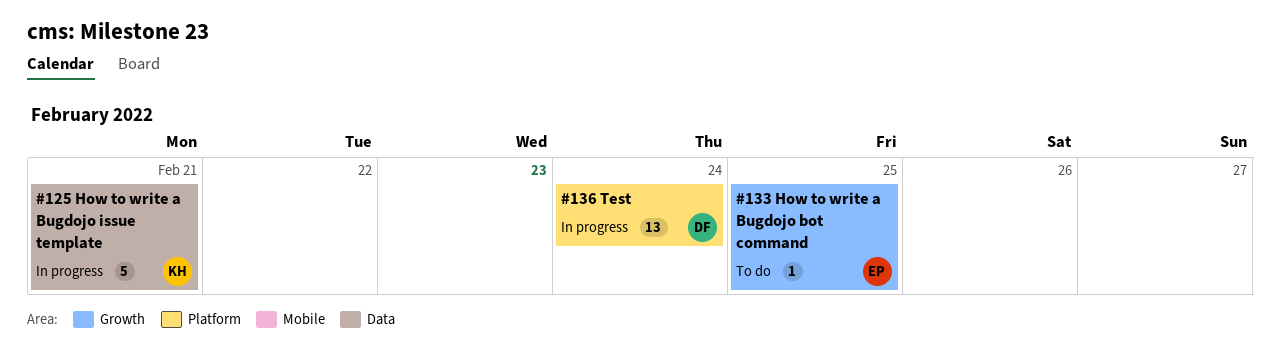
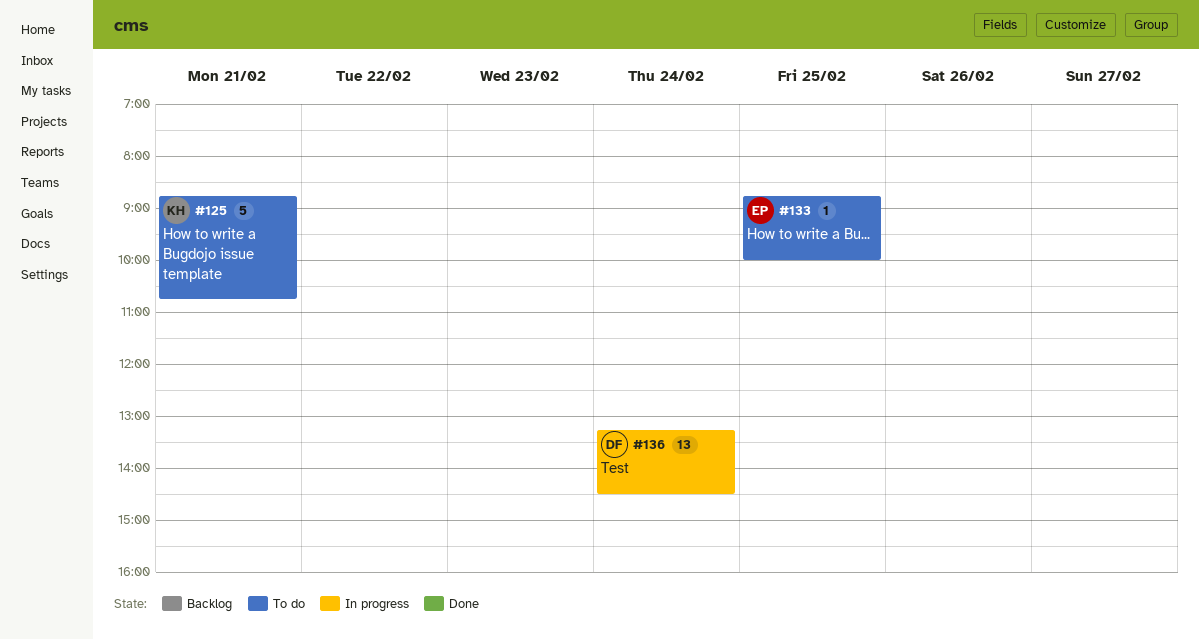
#125, status: In progress -> To do

